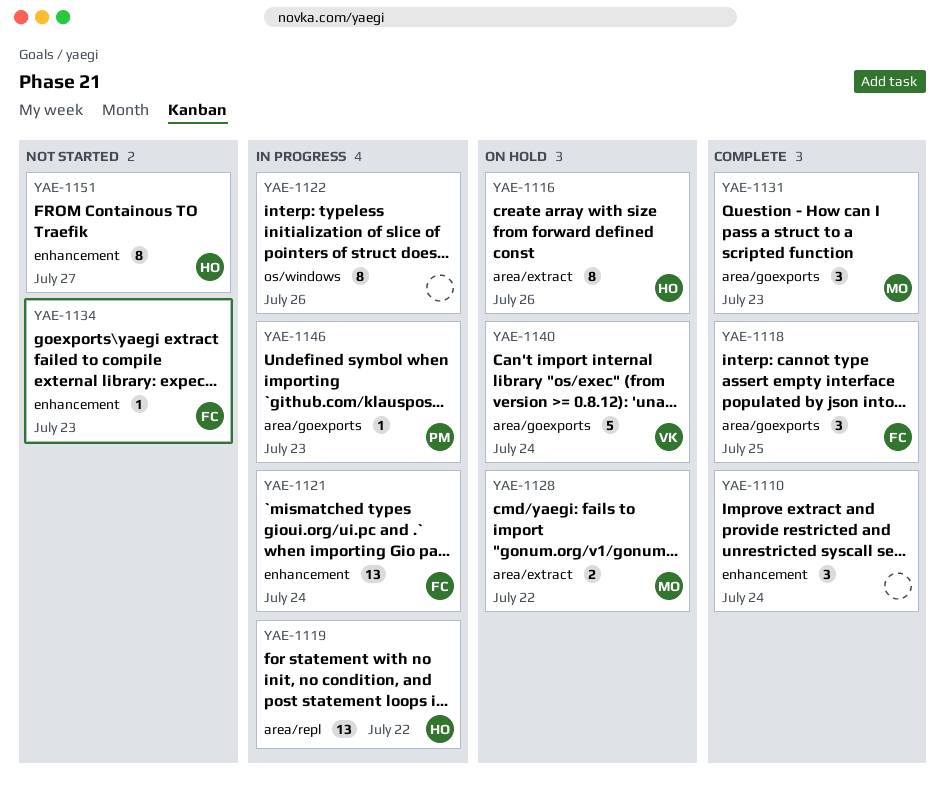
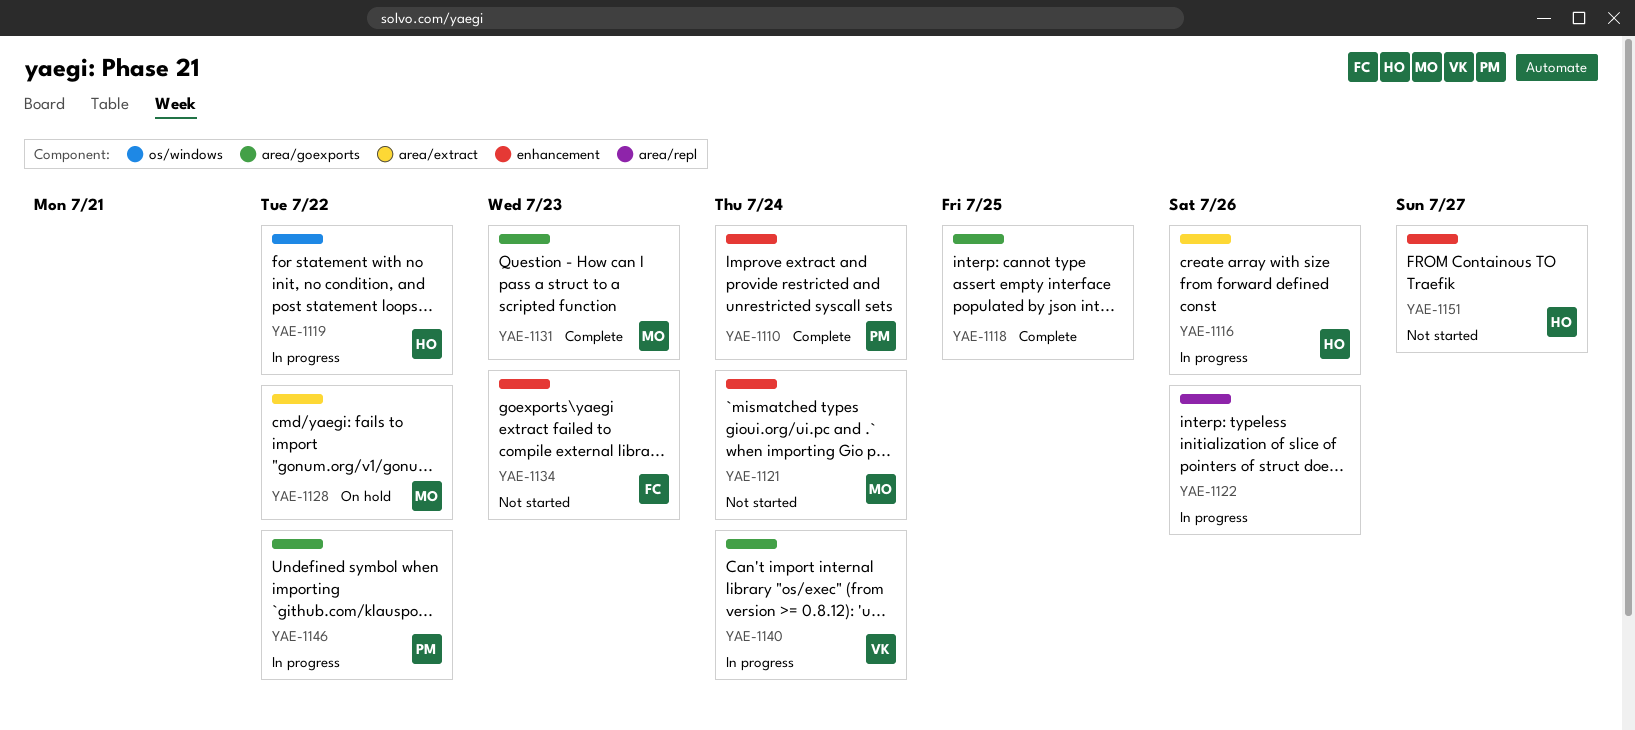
YAE-1110, owner: none -> PM
YAE-1116, status: On hold -> In progress
YAE-1118, owner: FC -> none
YAE-1119, label: area/repl -> os/windows
YAE-1121, status: In progress -> Not started
YAE-1121, owner: FC -> MO
YAE-1122, label: os/windows -> area/repl
YAE-1140, status: On hold -> In progress
YAE-1146, due: Jul 23 -> Jul 22

